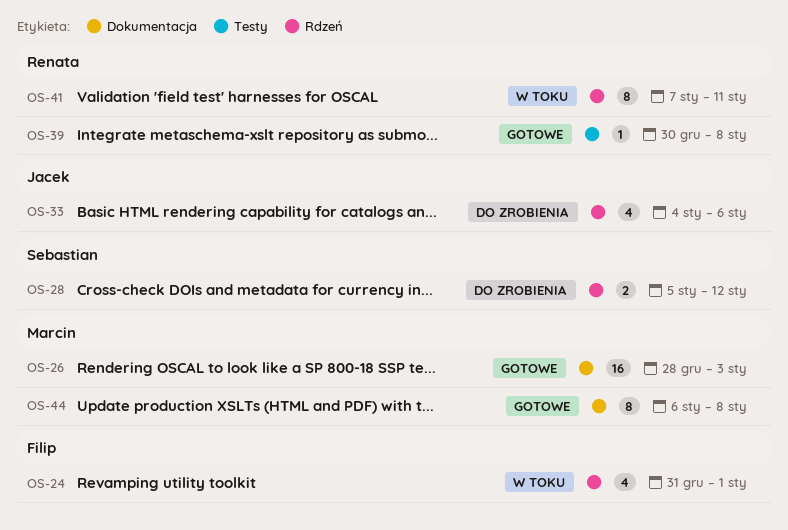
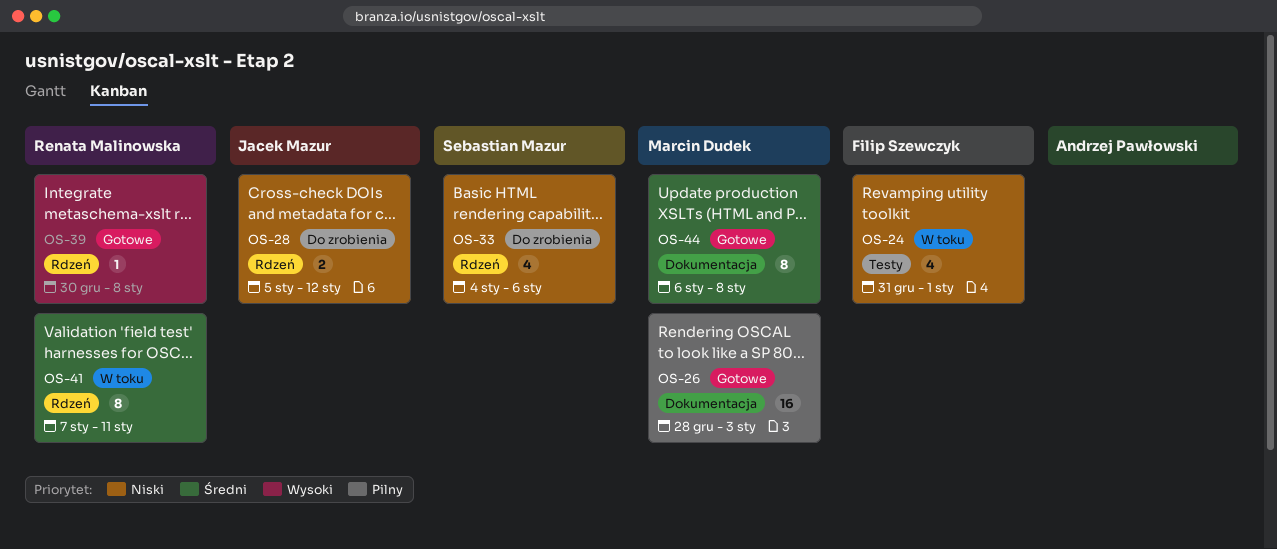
OS-24, label: Rdzeń -> Testy
OS-28, owner: Sebastian Mazur -> Jacek Mazur
OS-33, owner: Jacek Mazur -> Sebastian Mazur
OS-39, label: Testy -> Rdzeń

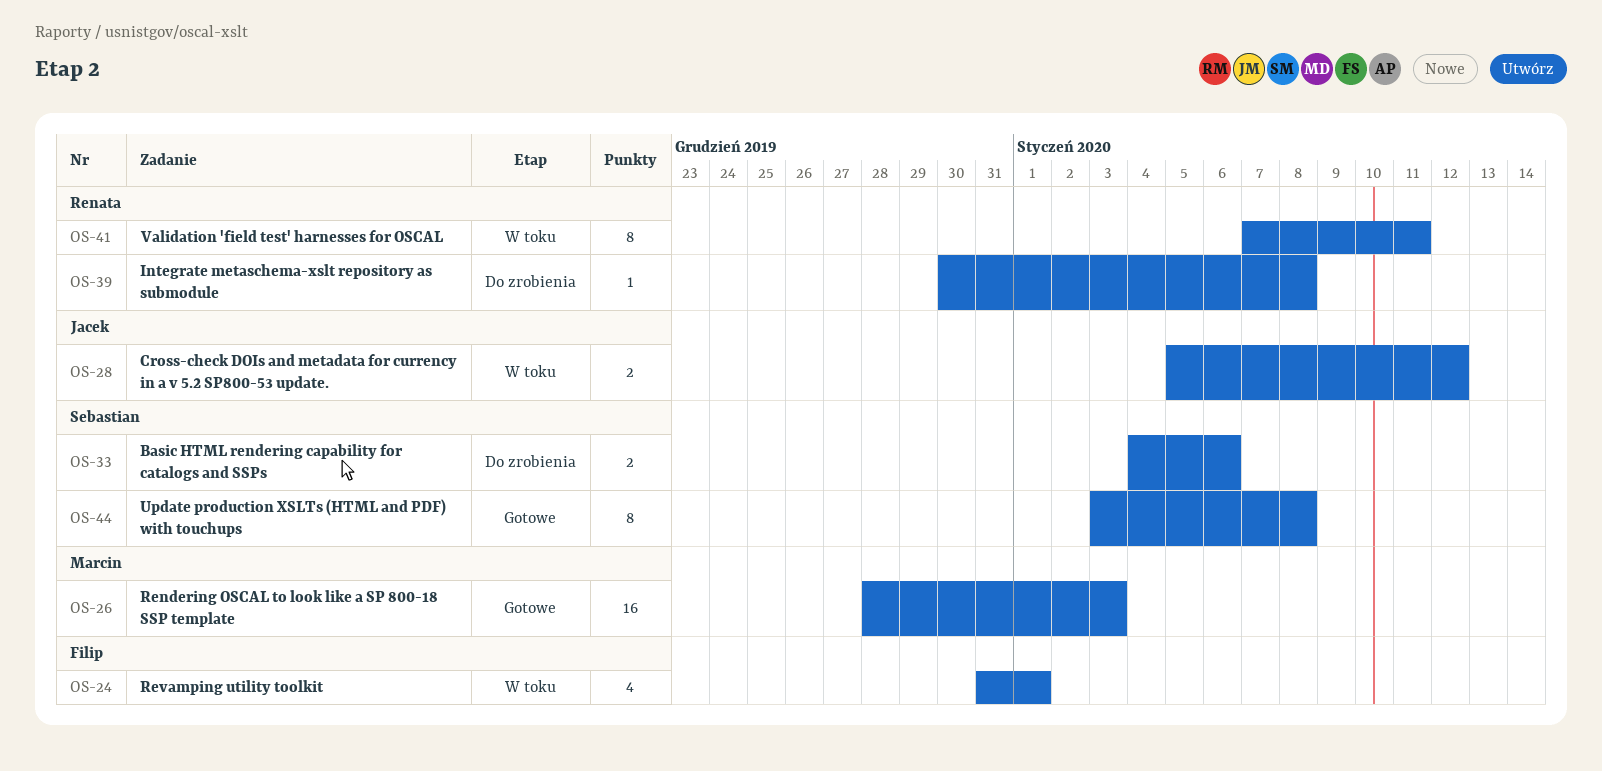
OS-28, status: Do zrobienia -> W toku
OS-33, estimate: 4 -> 2
OS-39, status: Gotowe -> Do zrobienia
OS-44, owner: Marcin Dudek -> Sebastian Mazur
OS-44, start: Jan 6 -> Jan 3

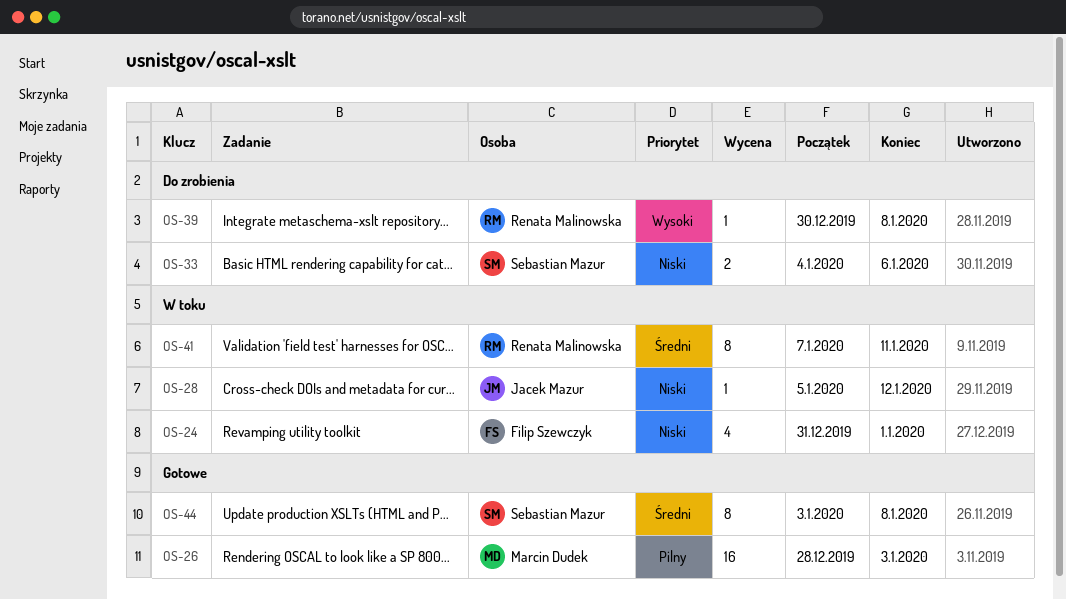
OS-28, estimate: 2 -> 1

